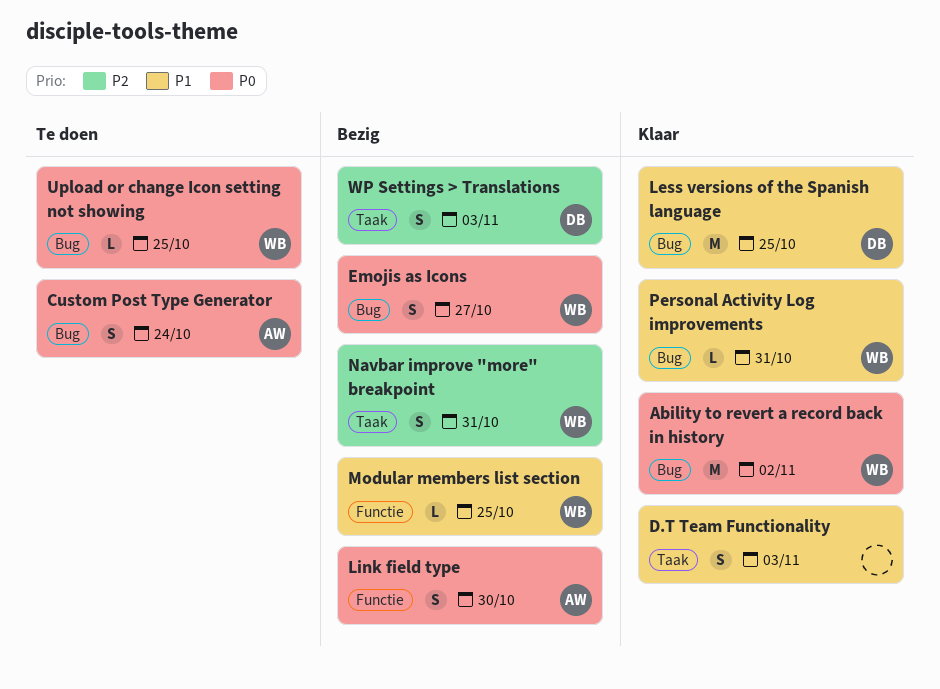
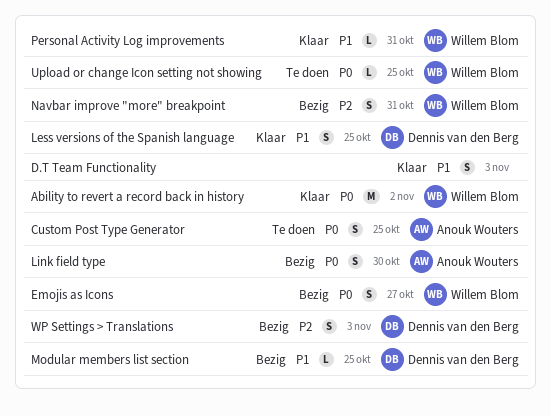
Custom Post Type Generator, due: Oct 24 -> Oct 25
Less versions of the Spanish language, estimate: M -> S
Modular members list section, owner: Willem Blom -> Dennis van den Berg

